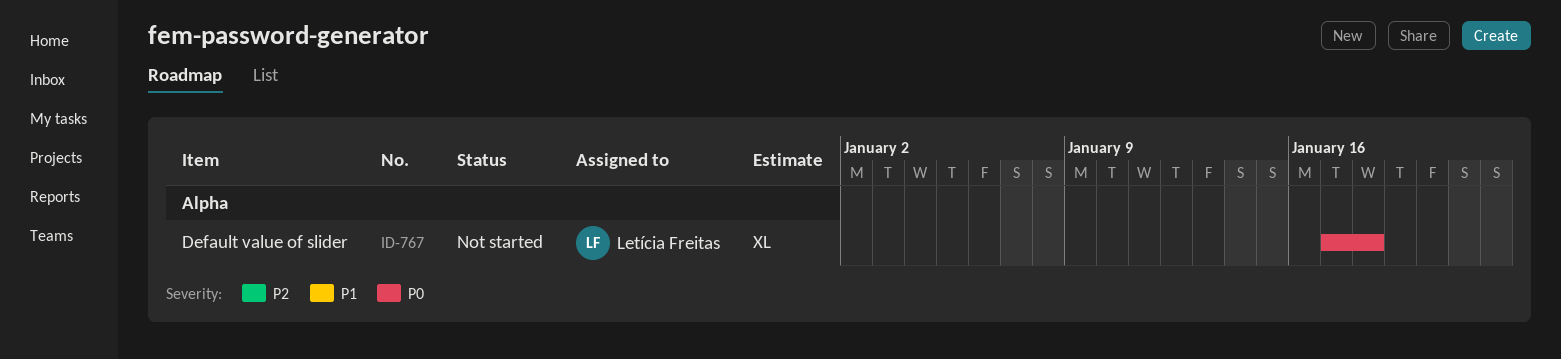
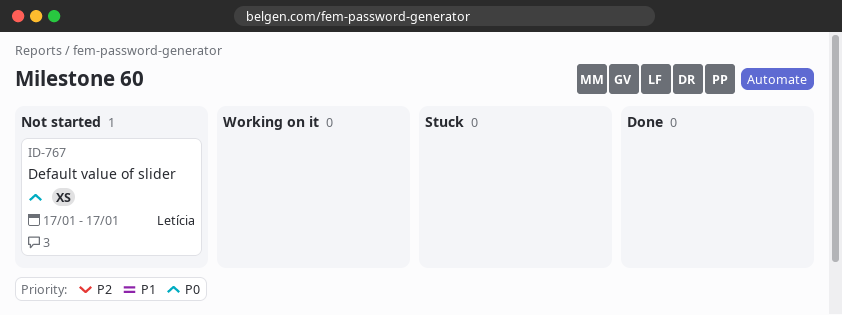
ID-767, estimate: XL -> XS
ID-767, due: Jan 18 -> Jan 17

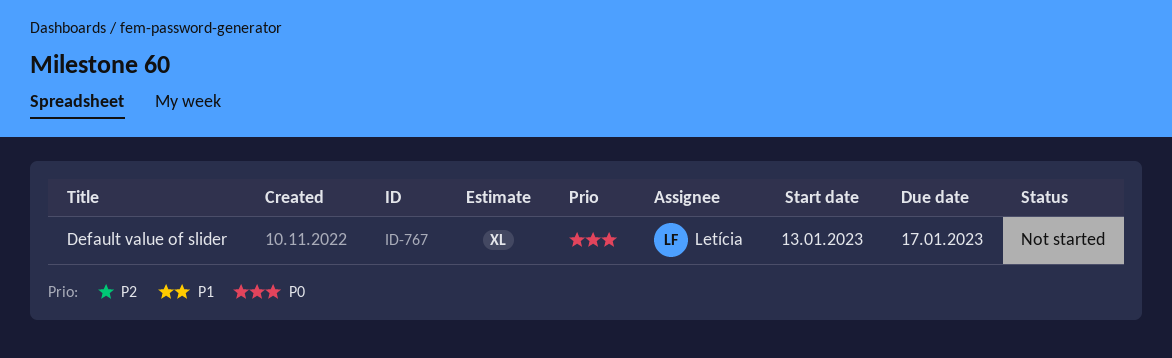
ID-767, estimate: XS -> XL
ID-767, start: Jan 17 -> Jan 13

